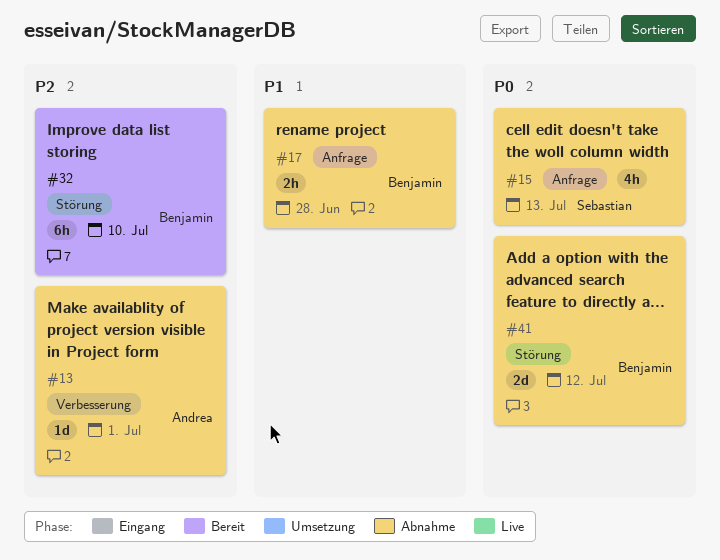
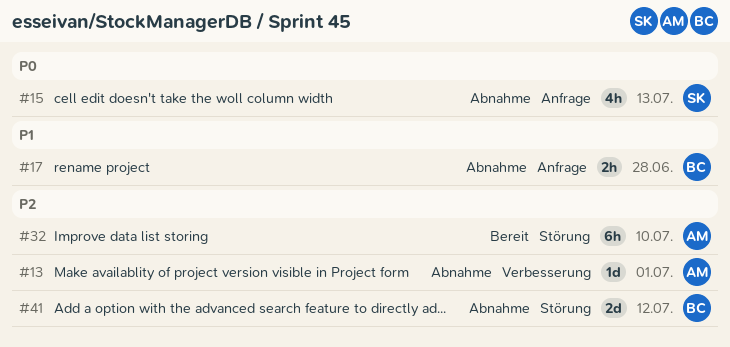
#32, owner: Benjamin -> Andrea
#41, priority: P0 -> P2

